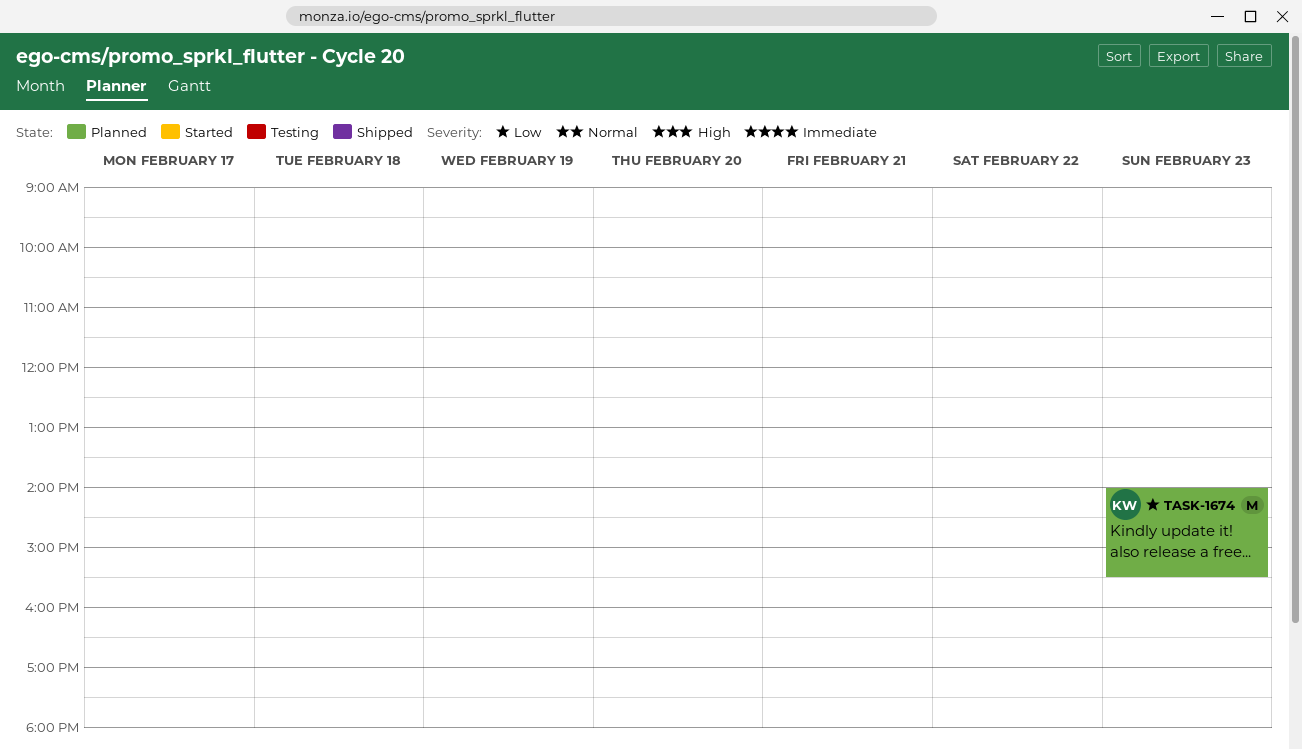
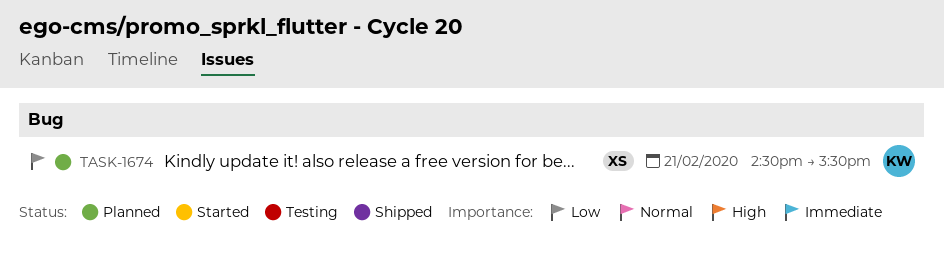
TASK-1674, estimate: M -> XS
TASK-1674, day: Feb 23 -> Feb 21
TASK-1674, begins: 14:00 -> 14:30

